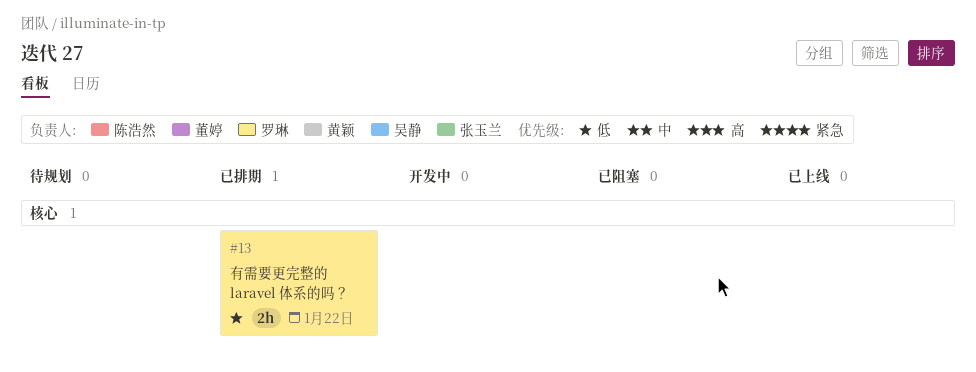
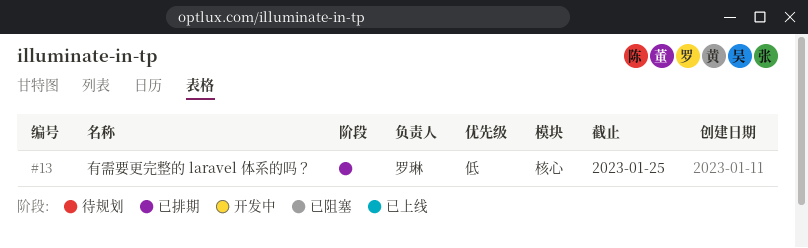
#13, due: Jan 22 -> Jan 25

